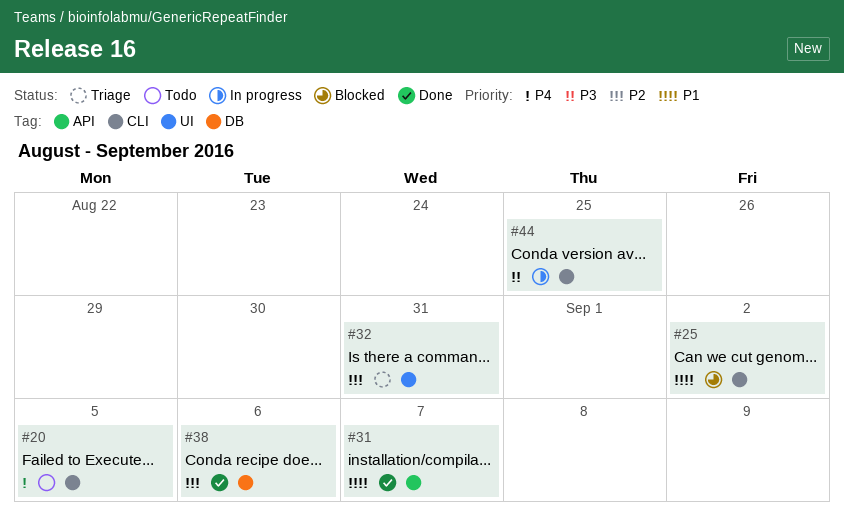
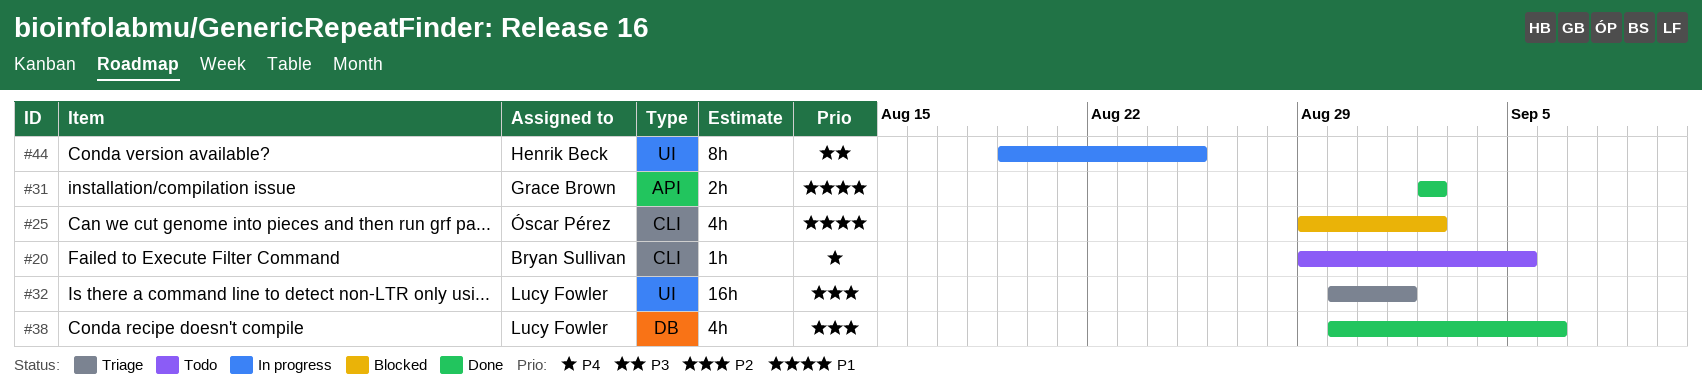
#31, due: Sep 7 -> Sep 2
#32, due: Aug 31 -> Sep 1
#44, label: CLI -> UI

